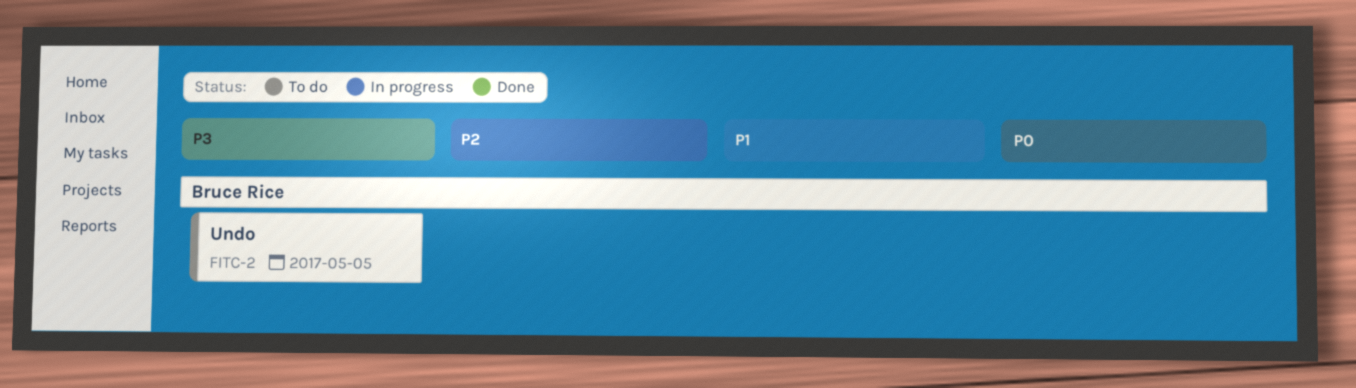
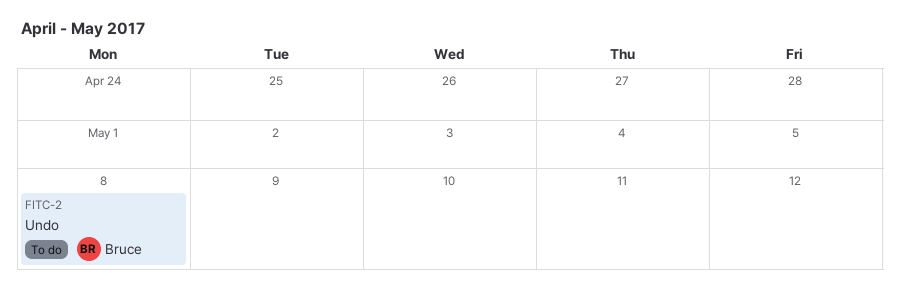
FITC-2, due: May 5 -> May 8

